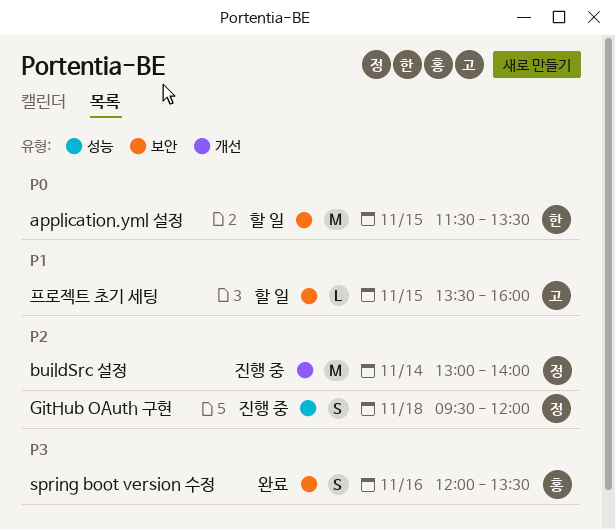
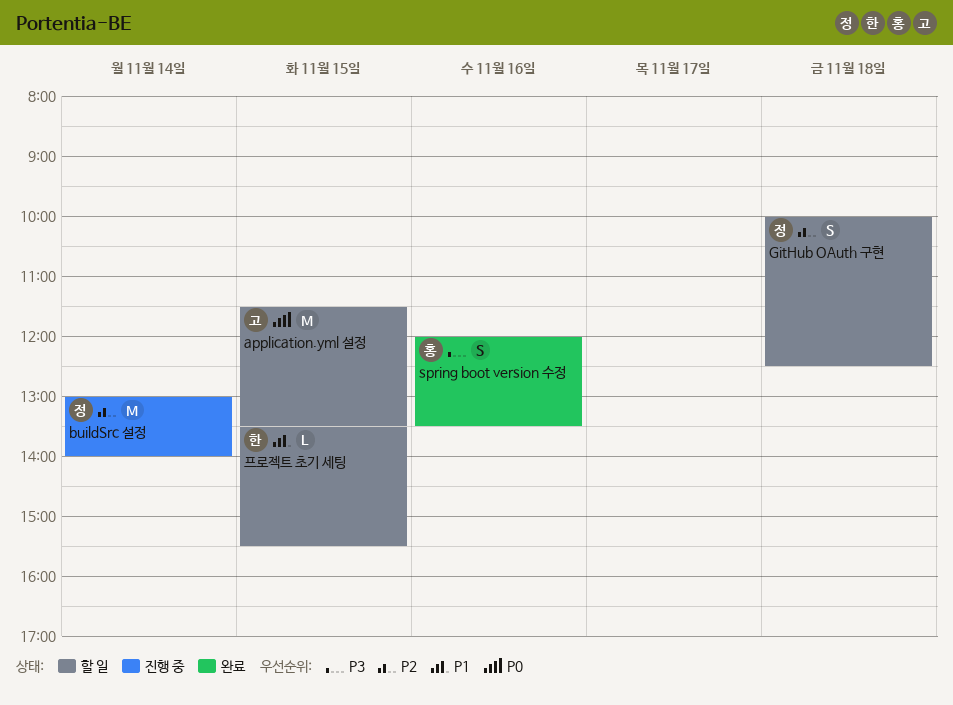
application.yml 설정, owner: 한 -> 고
GitHub OAuth 구현, status: 진행 중 -> 할 일
GitHub OAuth 구현, begins: 09:30 -> 10:00
GitHub OAuth 구현, ends: 12:00 -> 12:30
프로젝트 초기 세팅, owner: 고 -> 한
프로젝트 초기 세팅, ends: 16:00 -> 15:30

